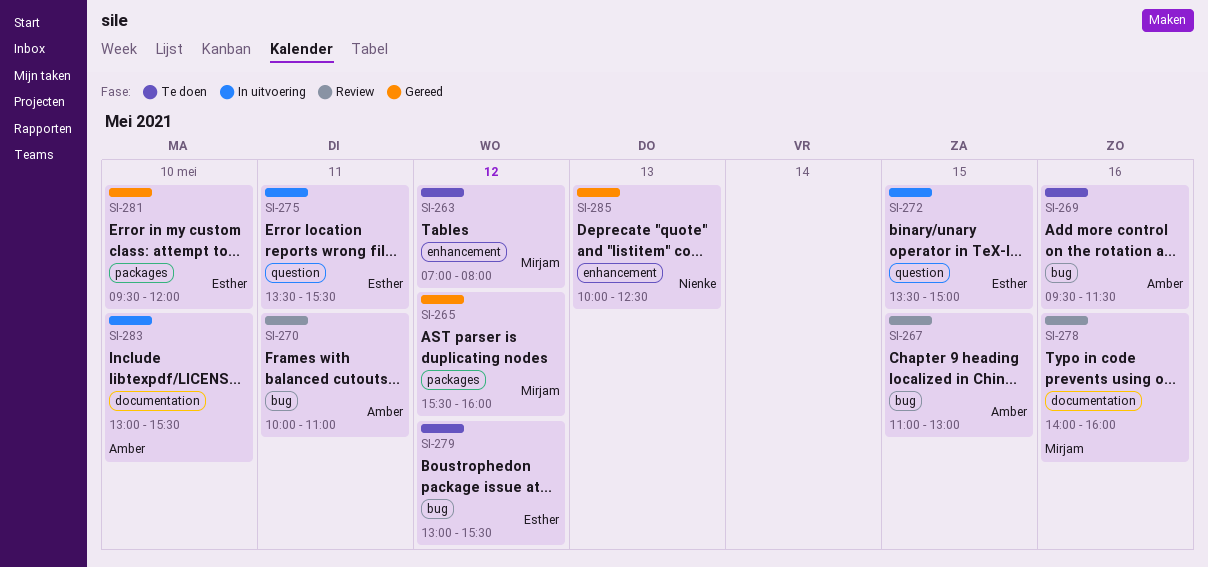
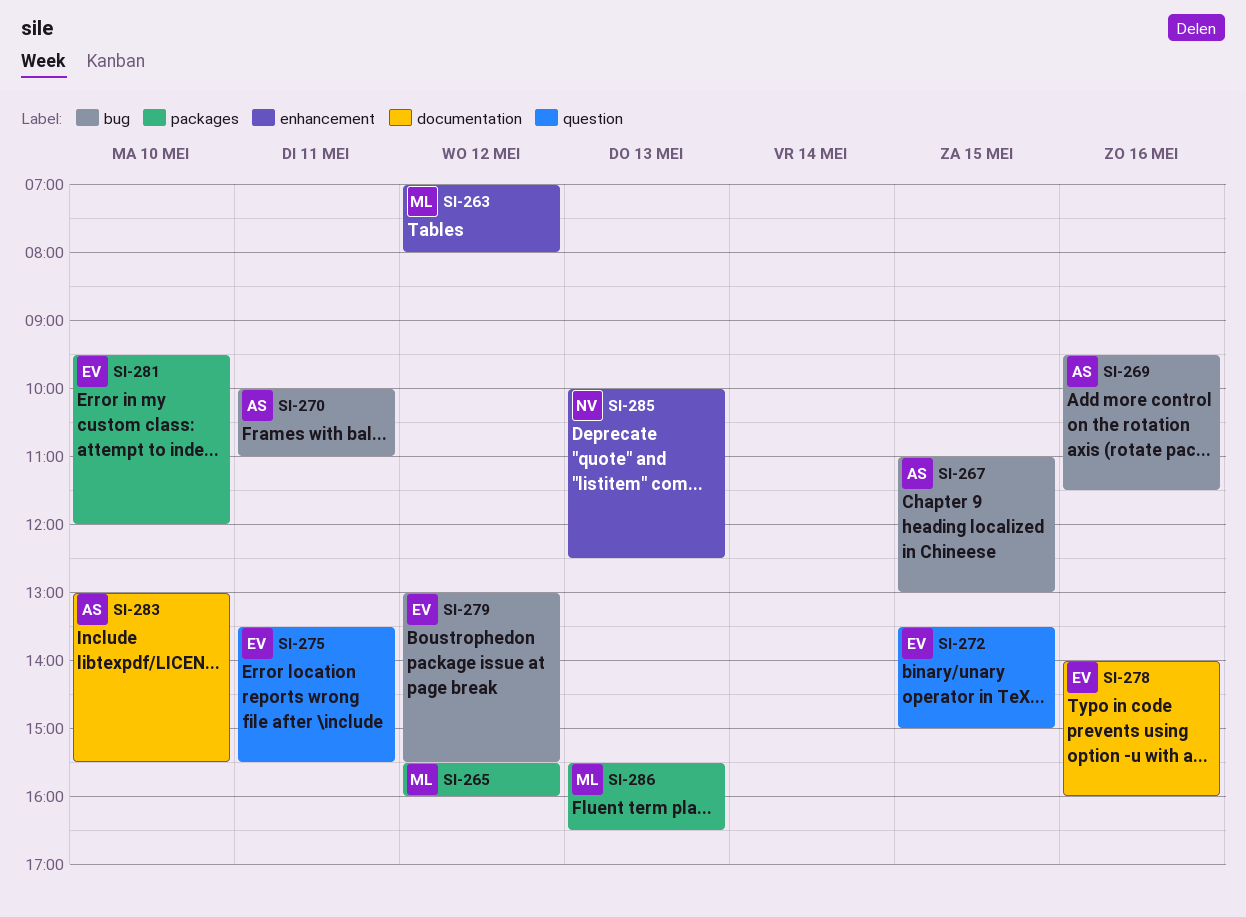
SI-278, owner: Mirjam -> Esther
SI-286: none -> present

